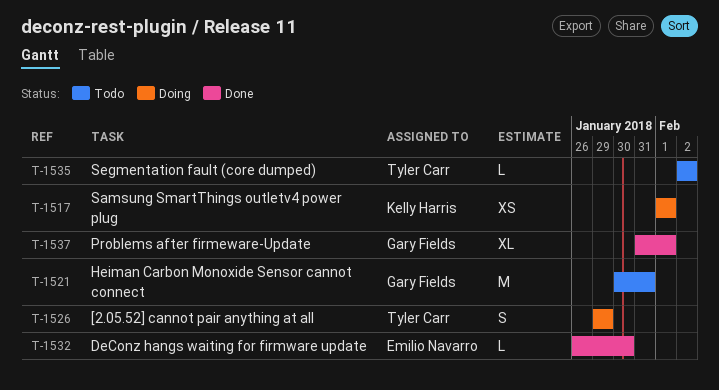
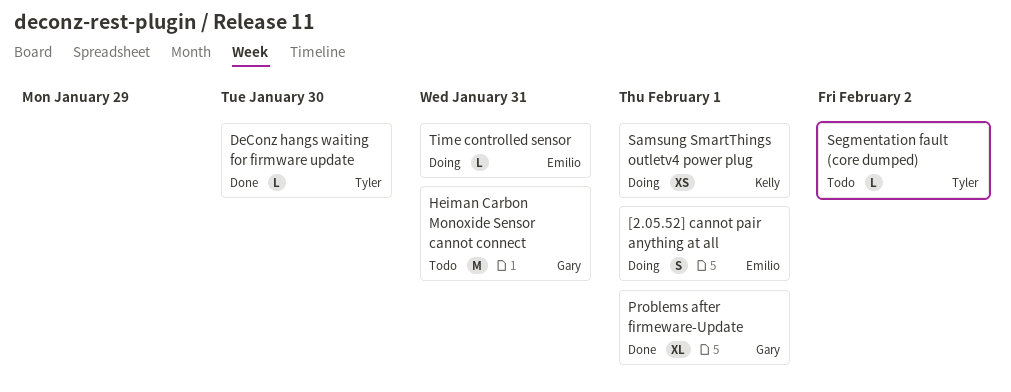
[2.05.52] cannot pair anything at all, owner: Tyler Carr -> Emilio Navarro
[2.05.52] cannot pair anything at all, due: Jan 29 -> Feb 1
DeConz hangs waiting for firmware update, owner: Emilio Navarro -> Tyler Carr
Time controlled sensor: none -> present

